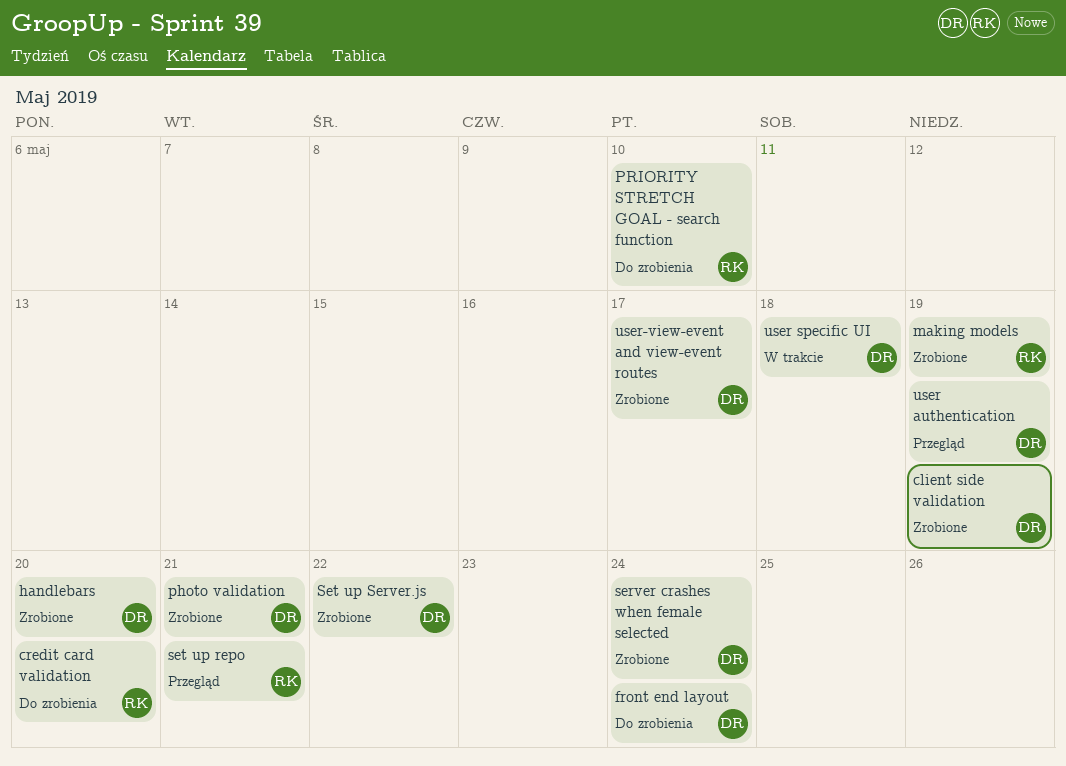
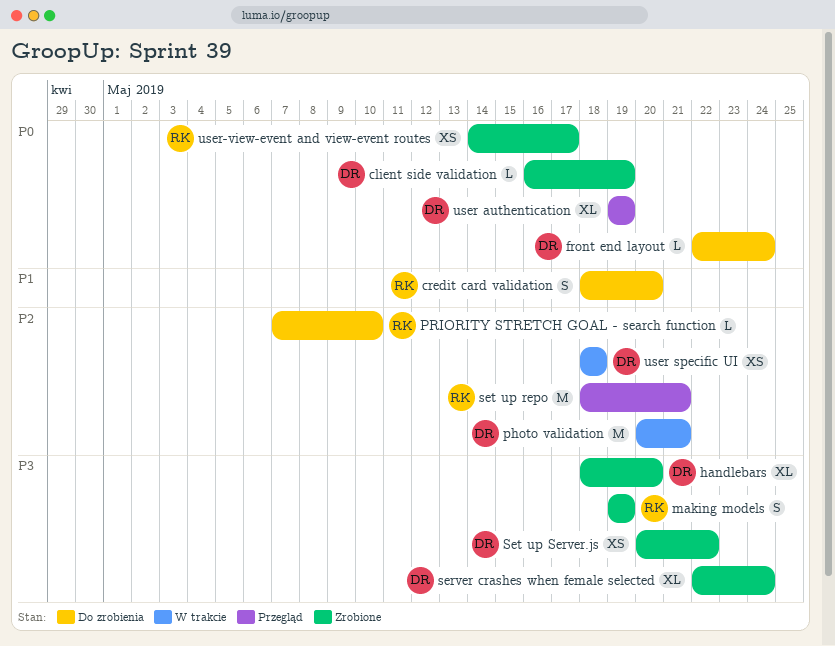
photo validation, status: Zrobione -> W trakcie
user-view-event and view-event routes, owner: DR -> RK

